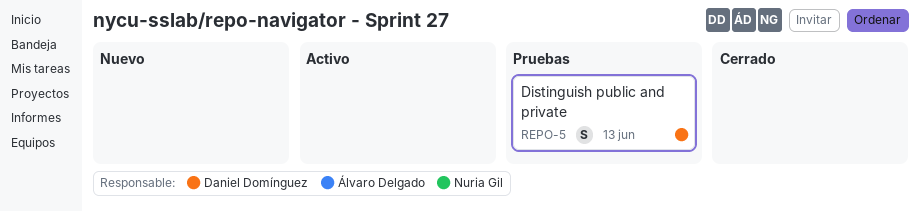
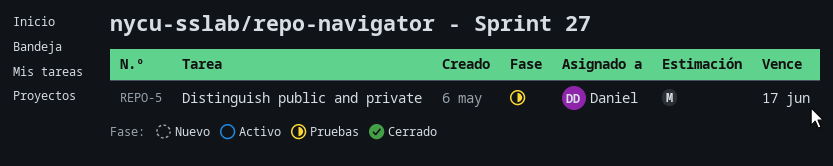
REPO-5, estimate: S -> M
REPO-5, due: Jun 13 -> Jun 17

